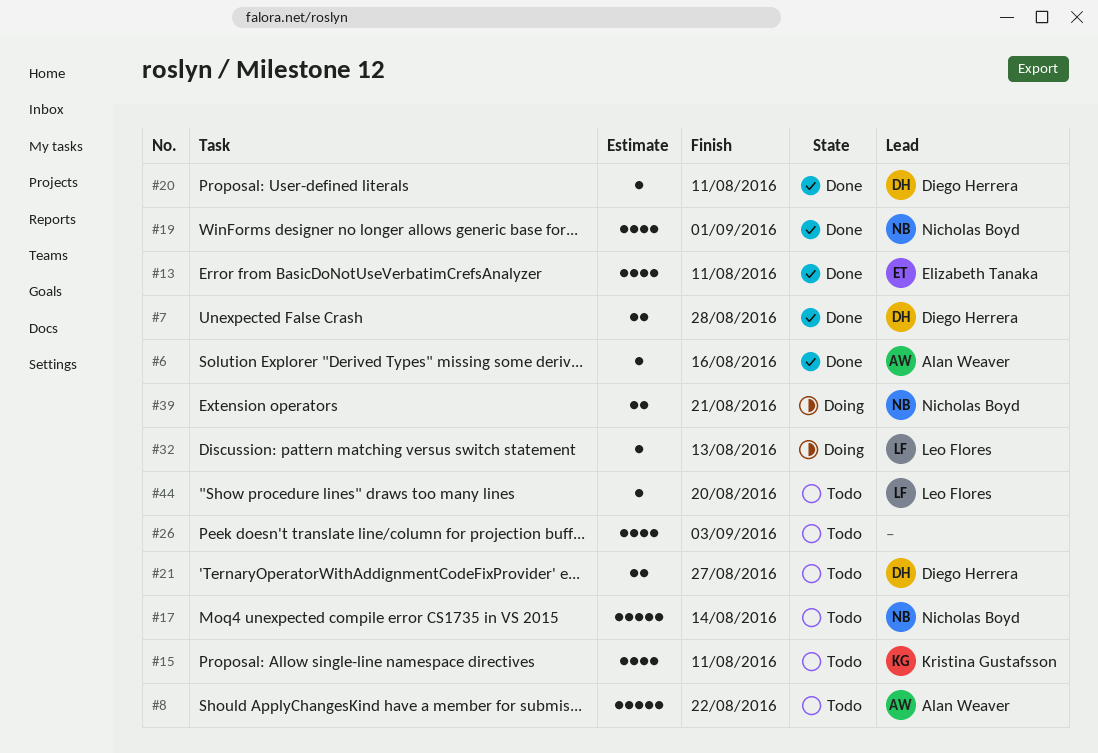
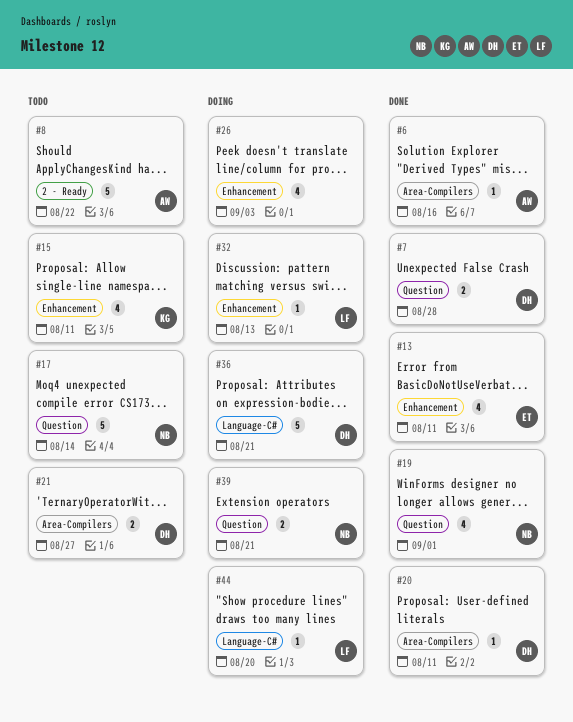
#26, status: Todo -> Doing
#36: none -> present
#44, status: Todo -> Doing

